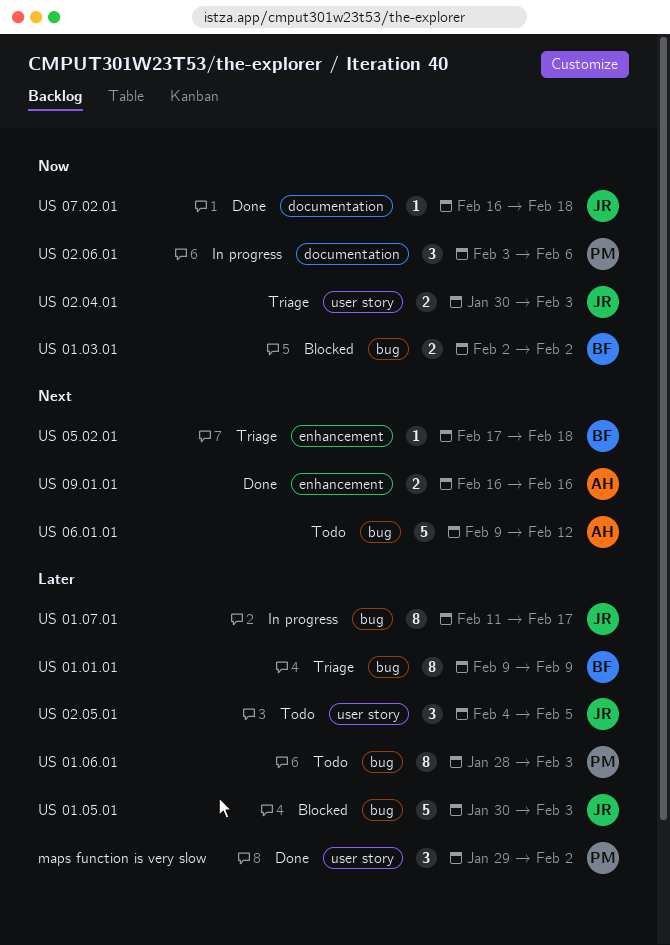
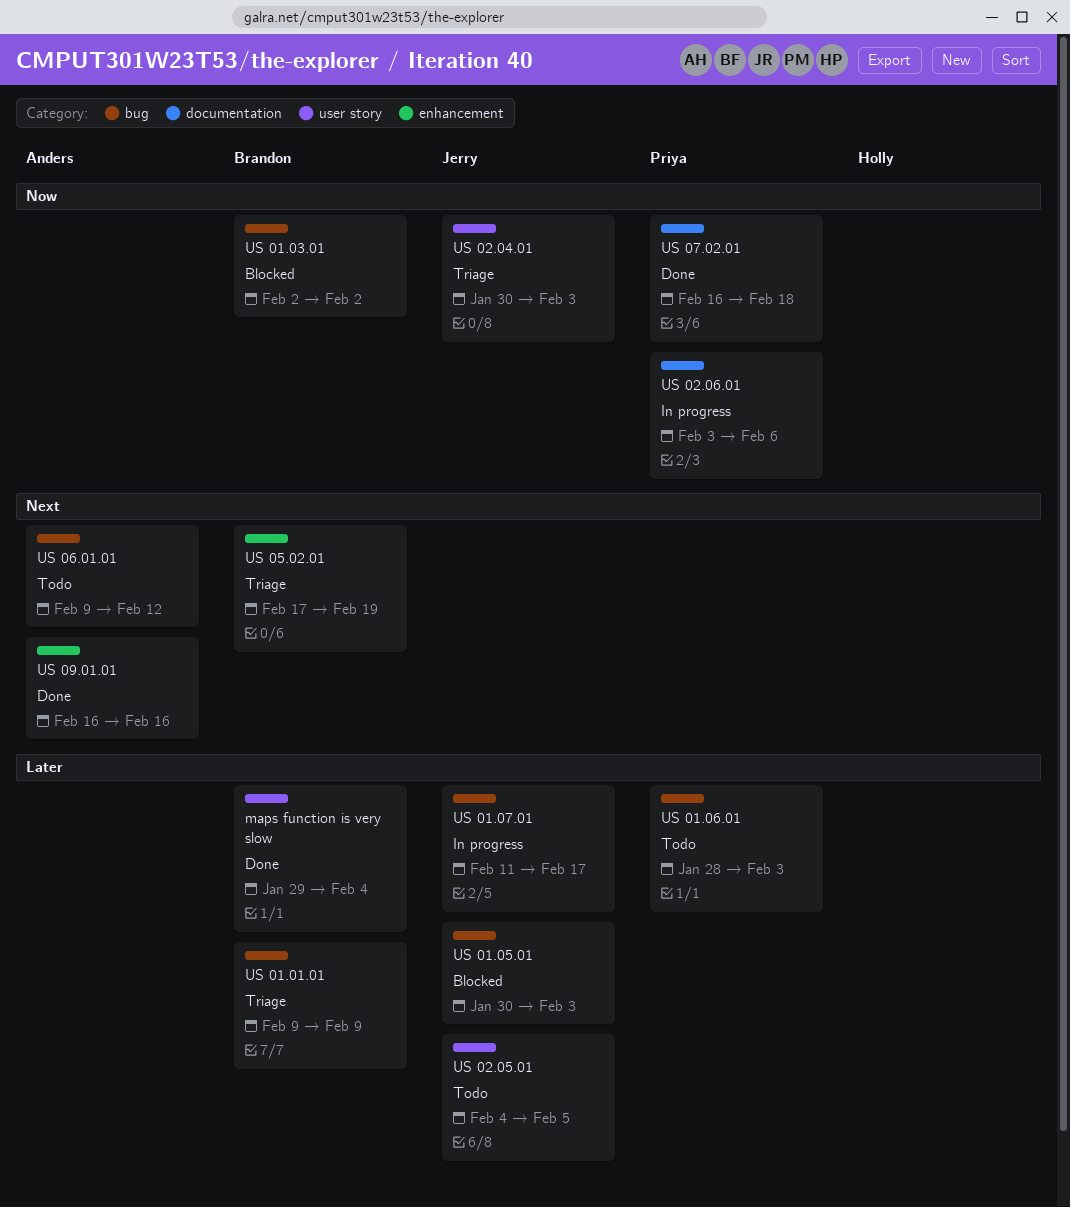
maps function is very slow, owner: Priya -> Brandon
maps function is very slow, due: Feb 2 -> Feb 4
US 05.02.01, due: Feb 18 -> Feb 19
US 07.02.01, owner: Jerry -> Priya

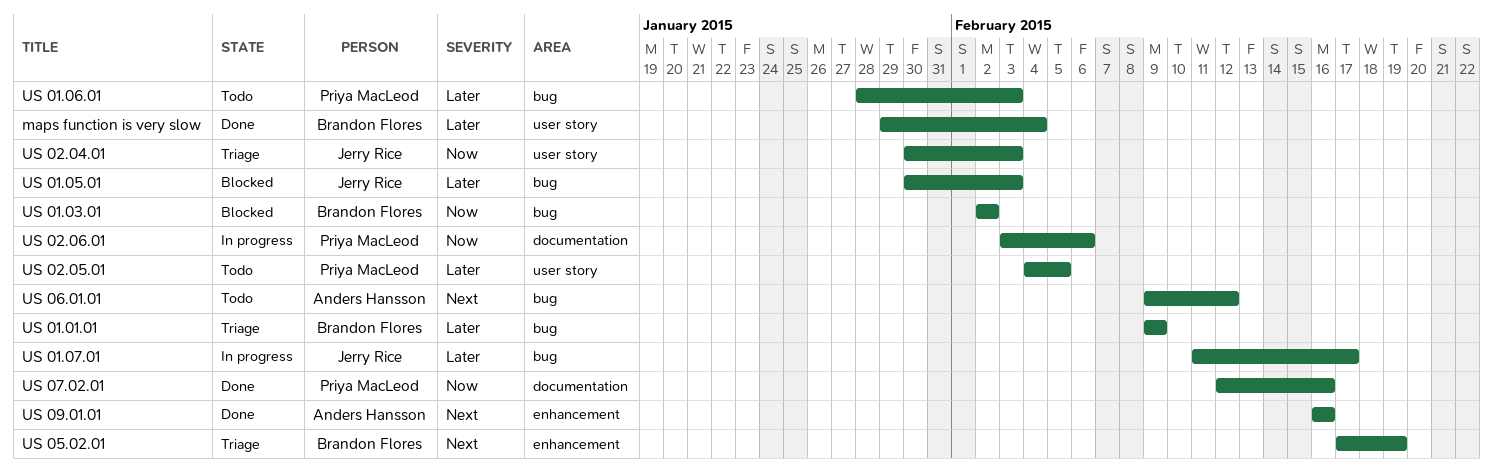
US 02.05.01, owner: Jerry Rice -> Priya MacLeod
US 07.02.01, start: Feb 16 -> Feb 12
US 07.02.01, due: Feb 18 -> Feb 16

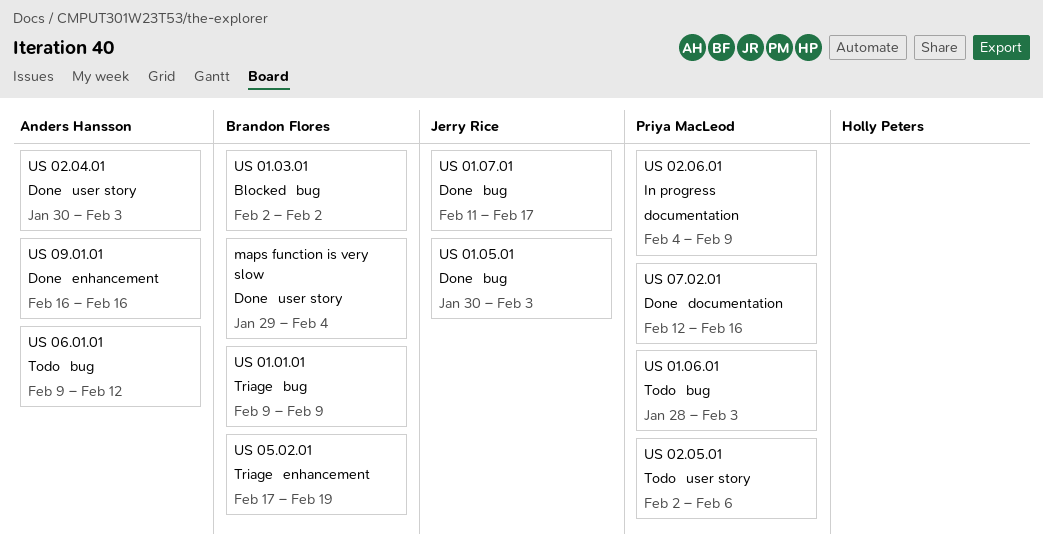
US 01.05.01, status: Blocked -> Done
US 01.07.01, status: In progress -> Done
US 02.04.01, status: Triage -> Done
US 02.04.01, owner: Jerry Rice -> Anders Hansson
US 02.05.01, start: Feb 4 -> Feb 2
US 02.05.01, due: Feb 5 -> Feb 6
US 02.06.01, start: Feb 3 -> Feb 4
US 02.06.01, due: Feb 6 -> Feb 9

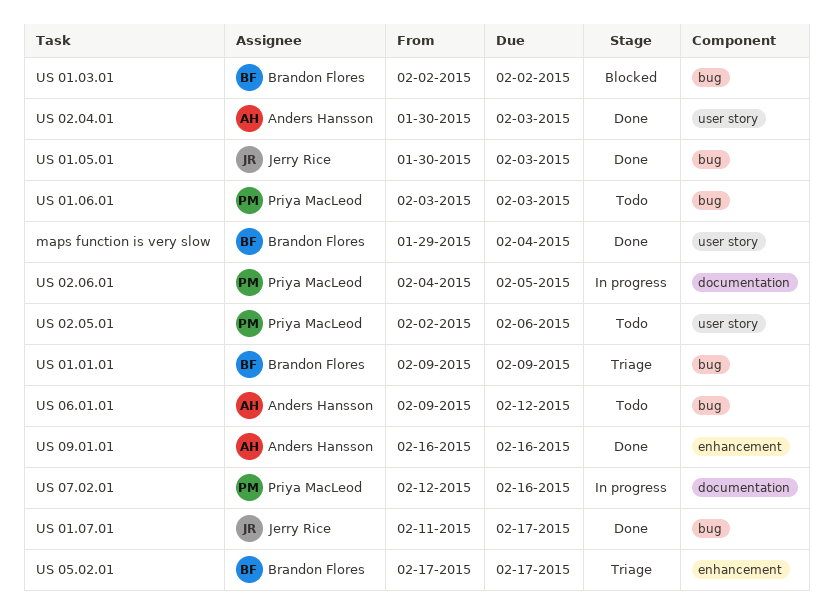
US 01.06.01, start: Jan 28 -> Feb 3
US 02.06.01, due: Feb 9 -> Feb 5
US 05.02.01, due: Feb 19 -> Feb 17
US 07.02.01, status: Done -> In progress

